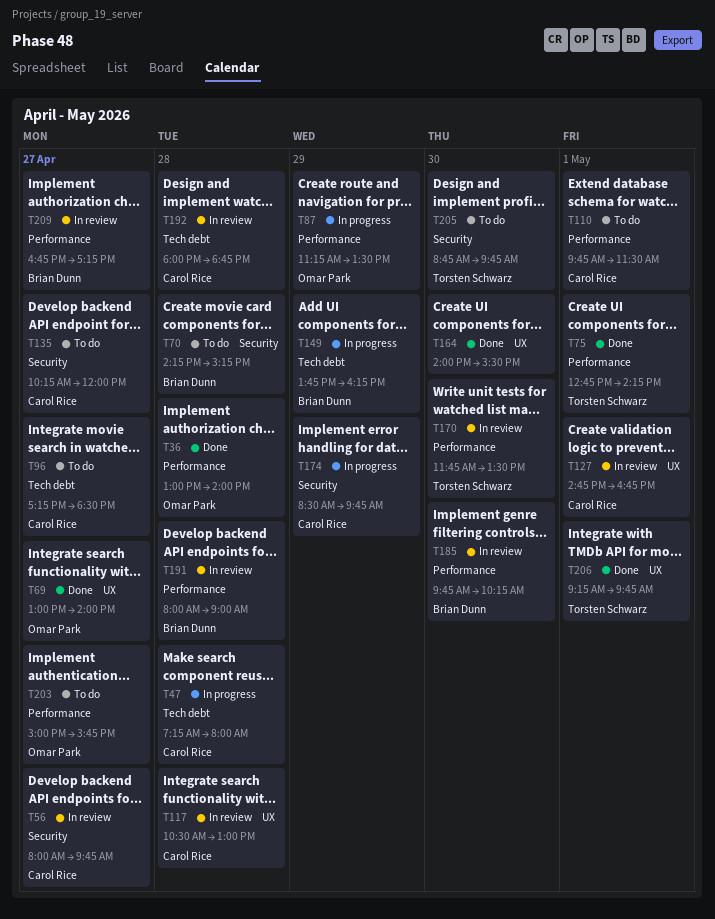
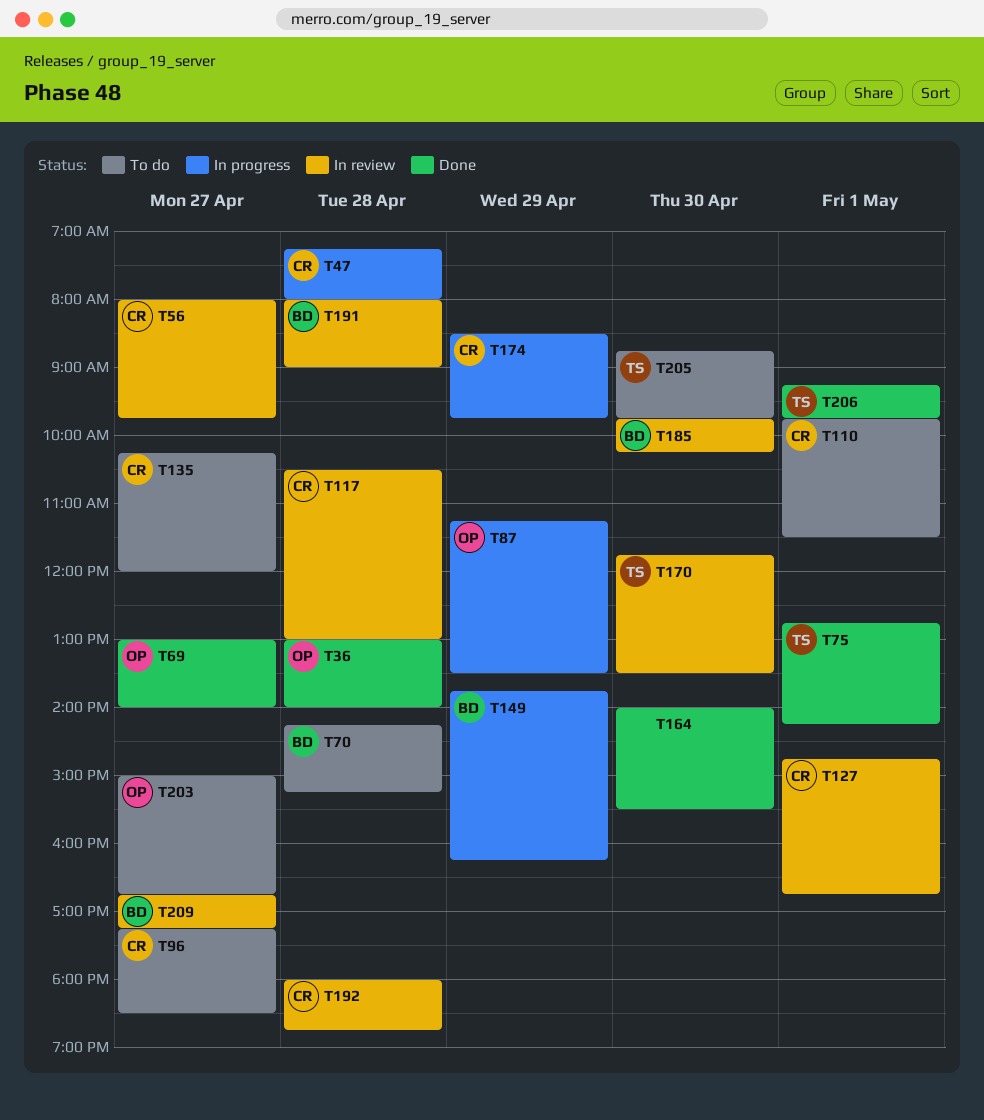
T203, ends: 15:45 -> 16:45

